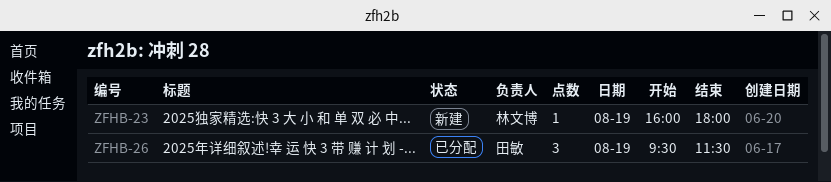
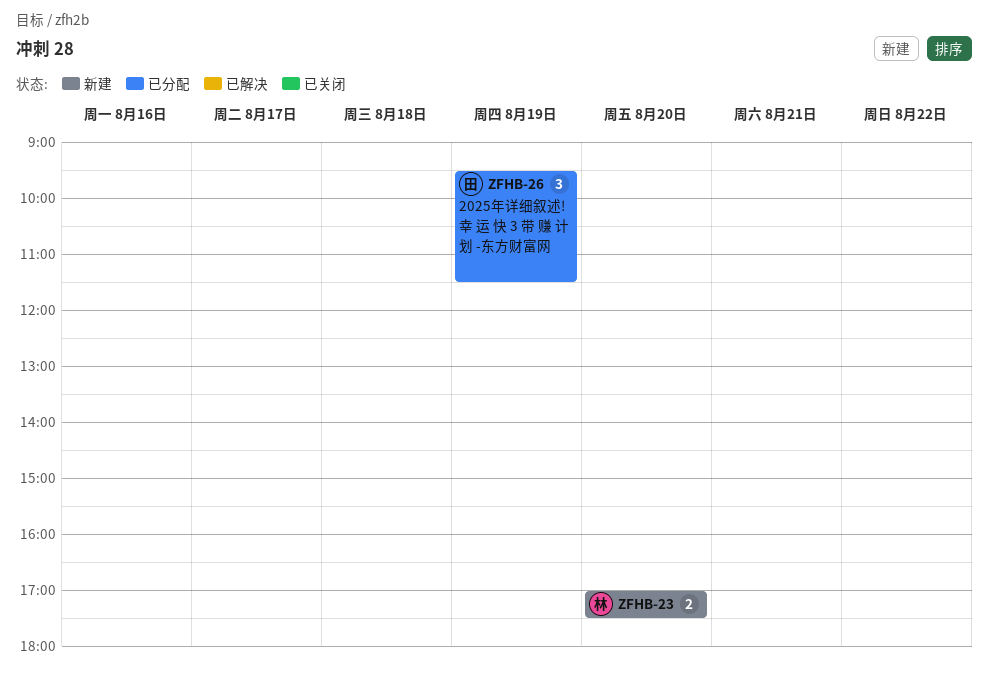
ZFHB-23, estimate: 1 -> 2
ZFHB-23, day: Aug 19 -> Aug 20
ZFHB-23, begins: 16:00 -> 17:00
ZFHB-23, ends: 18:00 -> 17:30

